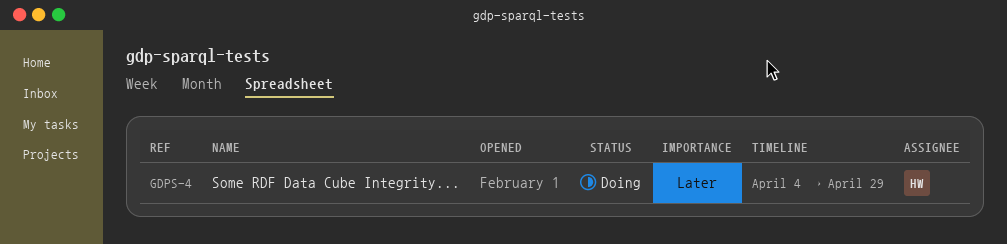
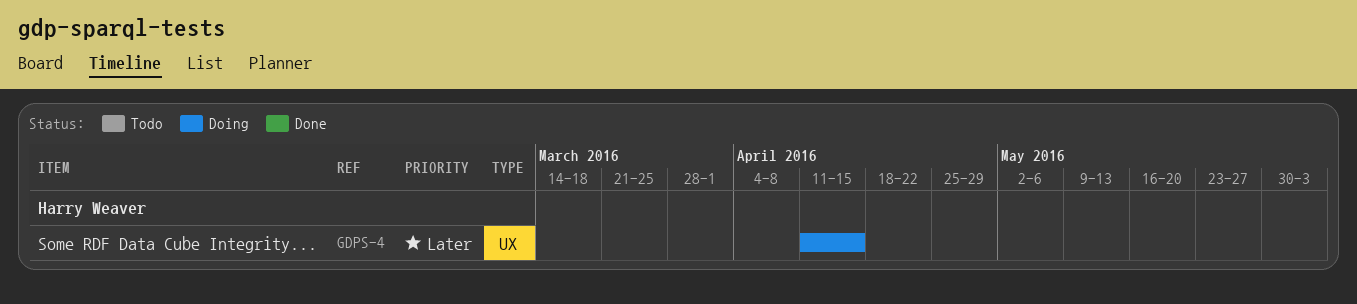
GDPS-4, start: Apr 4 -> Apr 11
GDPS-4, due: Apr 29 -> Apr 15

